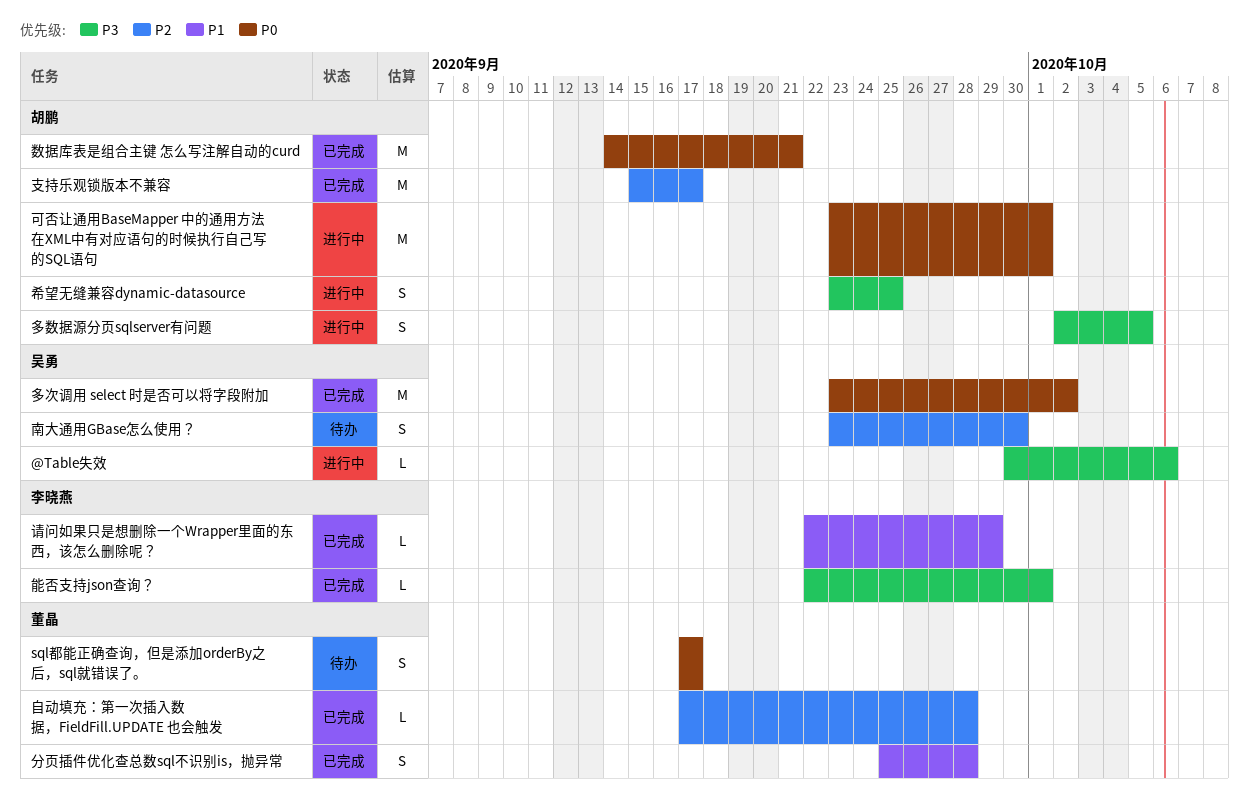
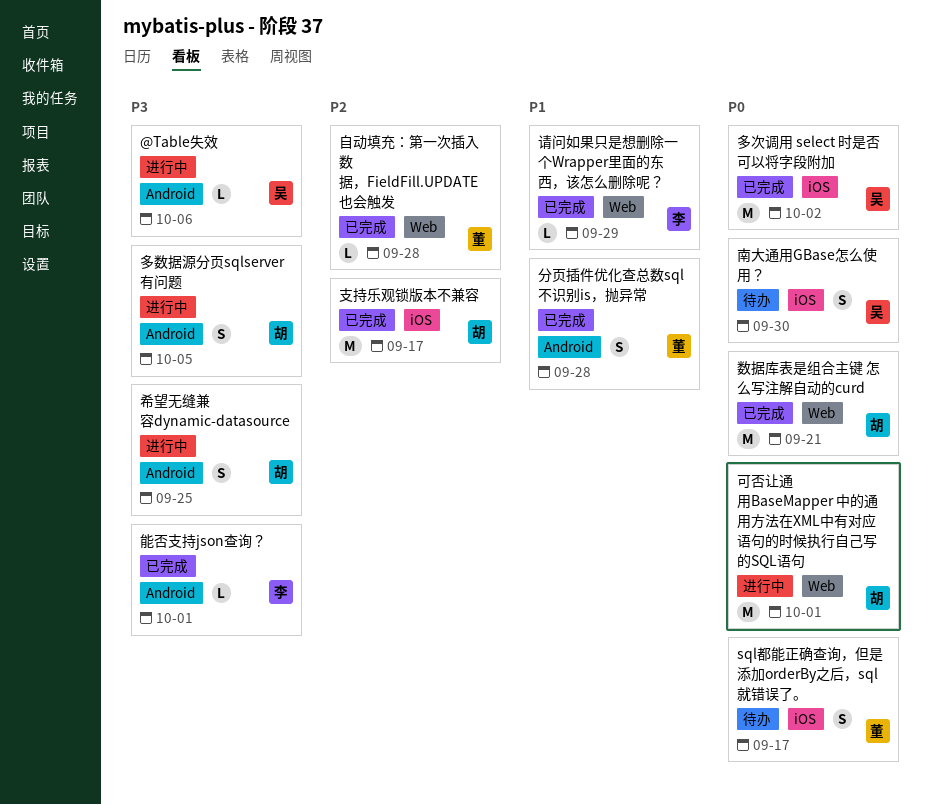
南大通用GBase怎么使用？, priority: P2 -> P0

